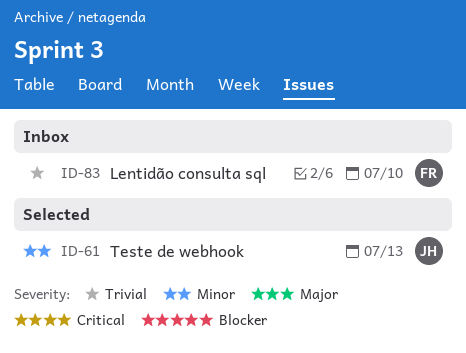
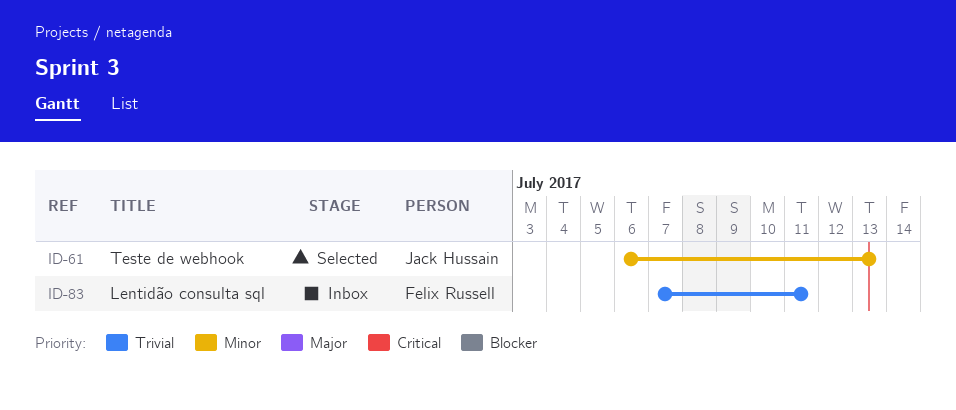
ID-83, due: Jul 10 -> Jul 11

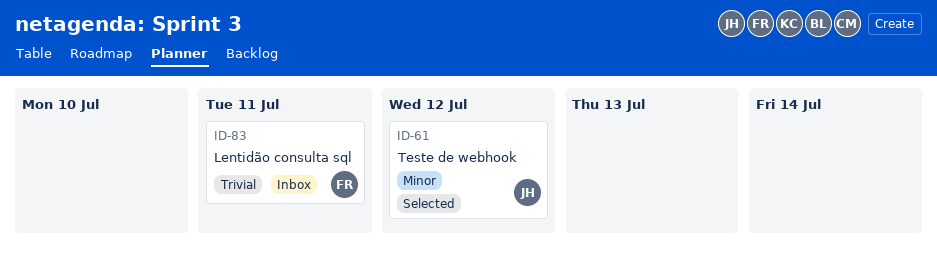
ID-61, due: Jul 13 -> Jul 12

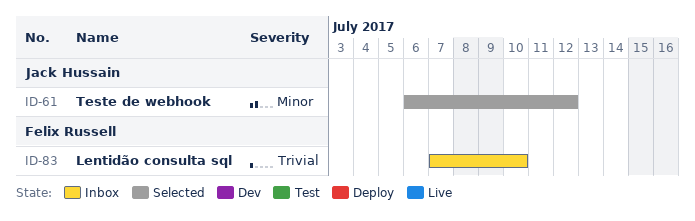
ID-83, due: Jul 11 -> Jul 10

